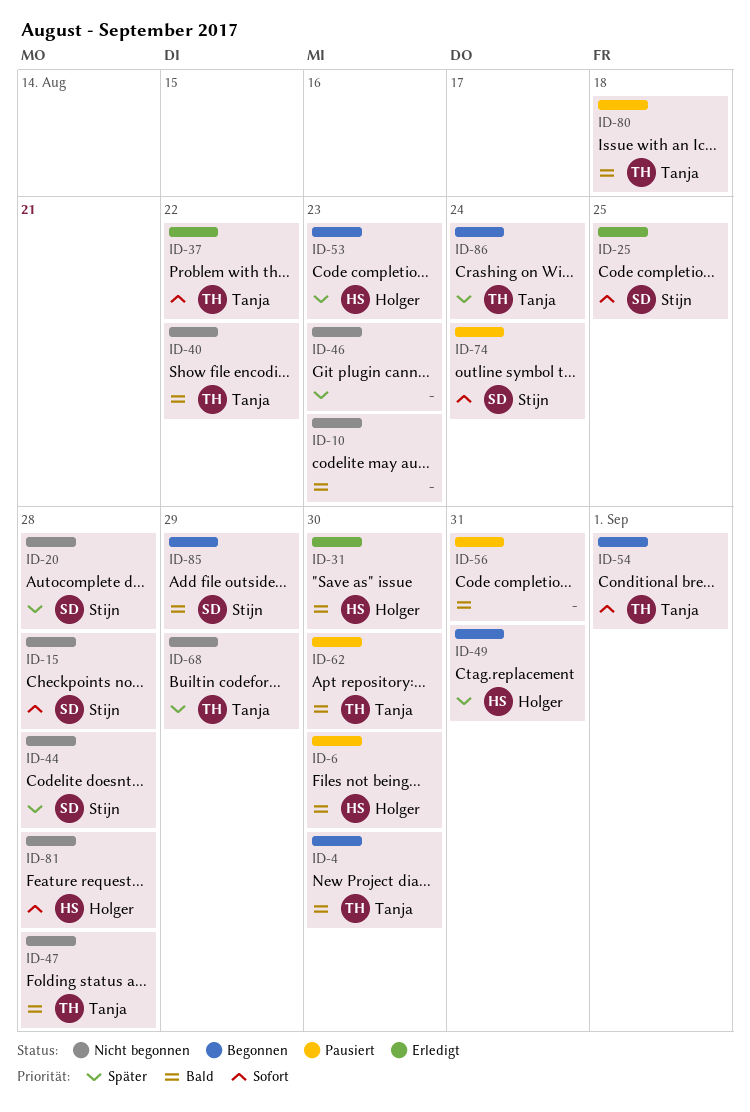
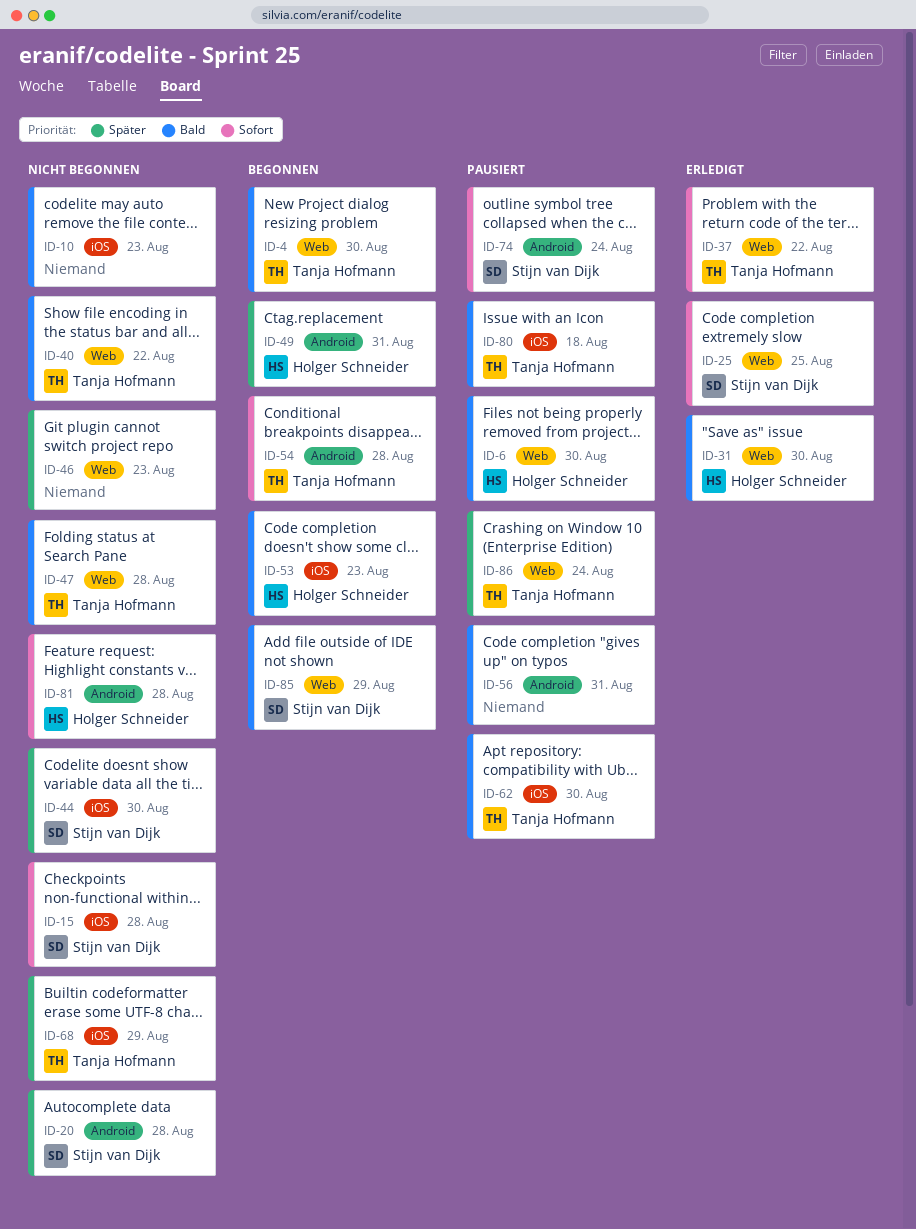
ID-44, due: Aug 28 -> Aug 30
ID-53, priority: Später -> Bald
ID-54, due: Sep 1 -> Aug 28
ID-86, status: Begonnen -> Pausiert

